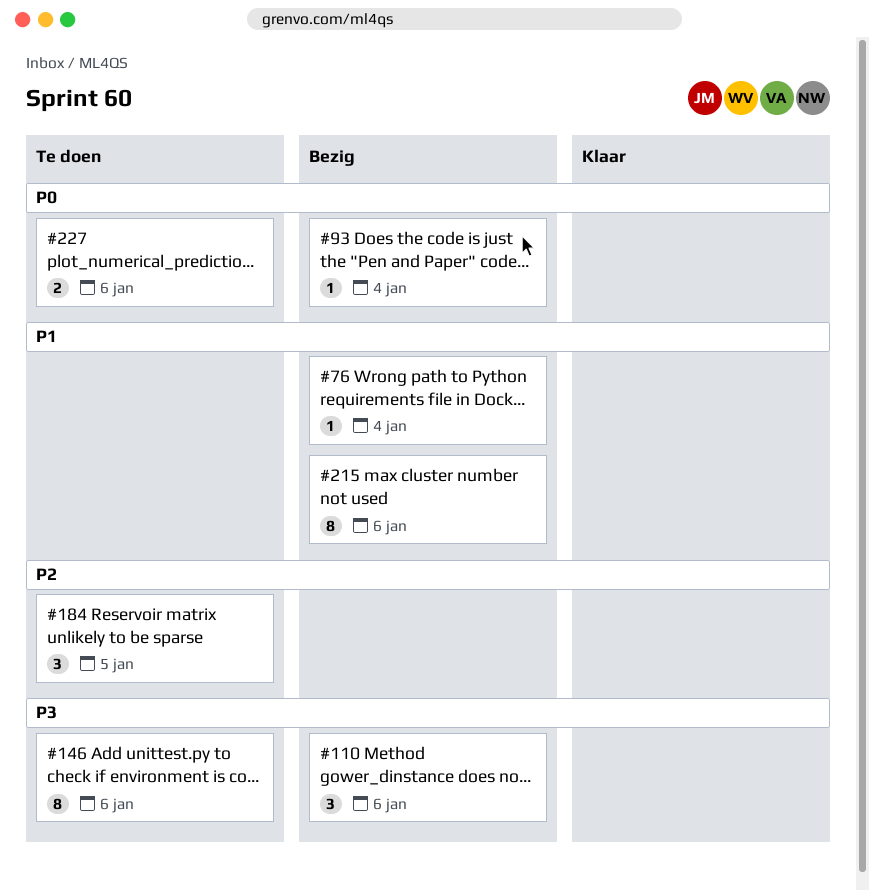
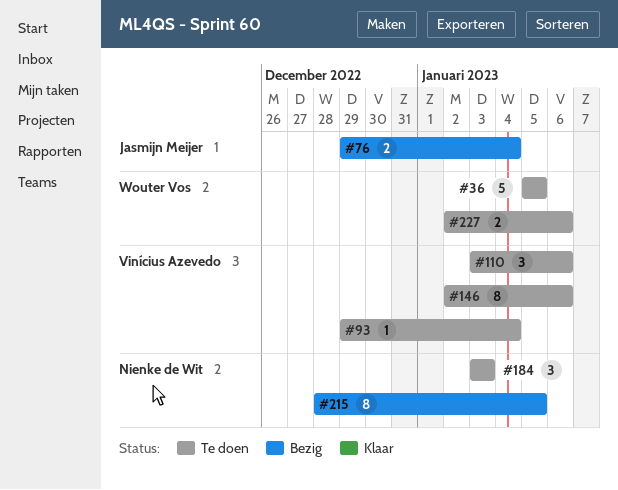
#36: none -> present
#76, estimate: 1 -> 2
#93, status: Bezig -> Te doen
#110, status: Bezig -> Te doen
#184, due: Jan 5 -> Jan 3
#215, due: Jan 6 -> Jan 5

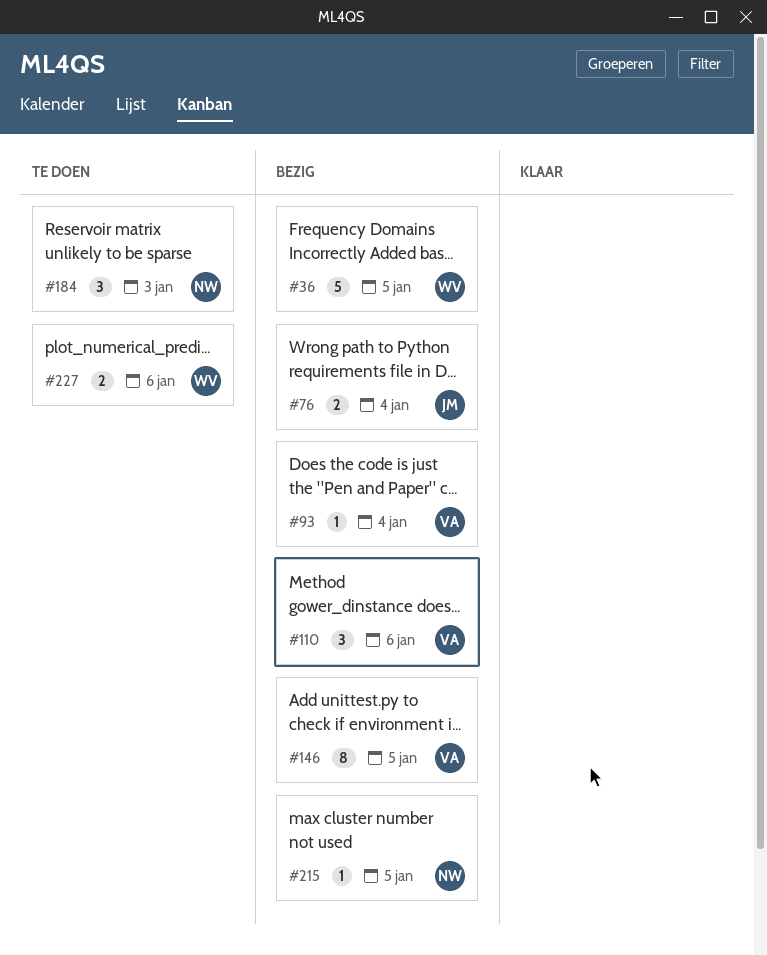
#36, status: Te doen -> Bezig
#93, status: Te doen -> Bezig
#110, status: Te doen -> Bezig
#146, status: Te doen -> Bezig
#146, due: Jan 6 -> Jan 5
#215, estimate: 8 -> 1

